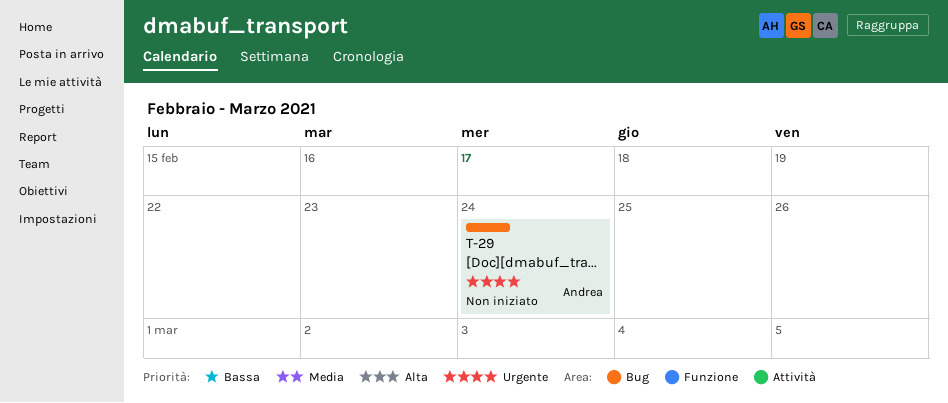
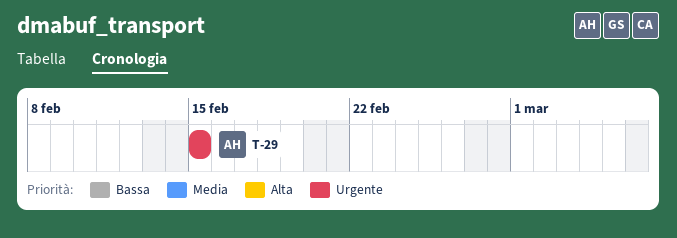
T-29, due: Feb 24 -> Feb 15

